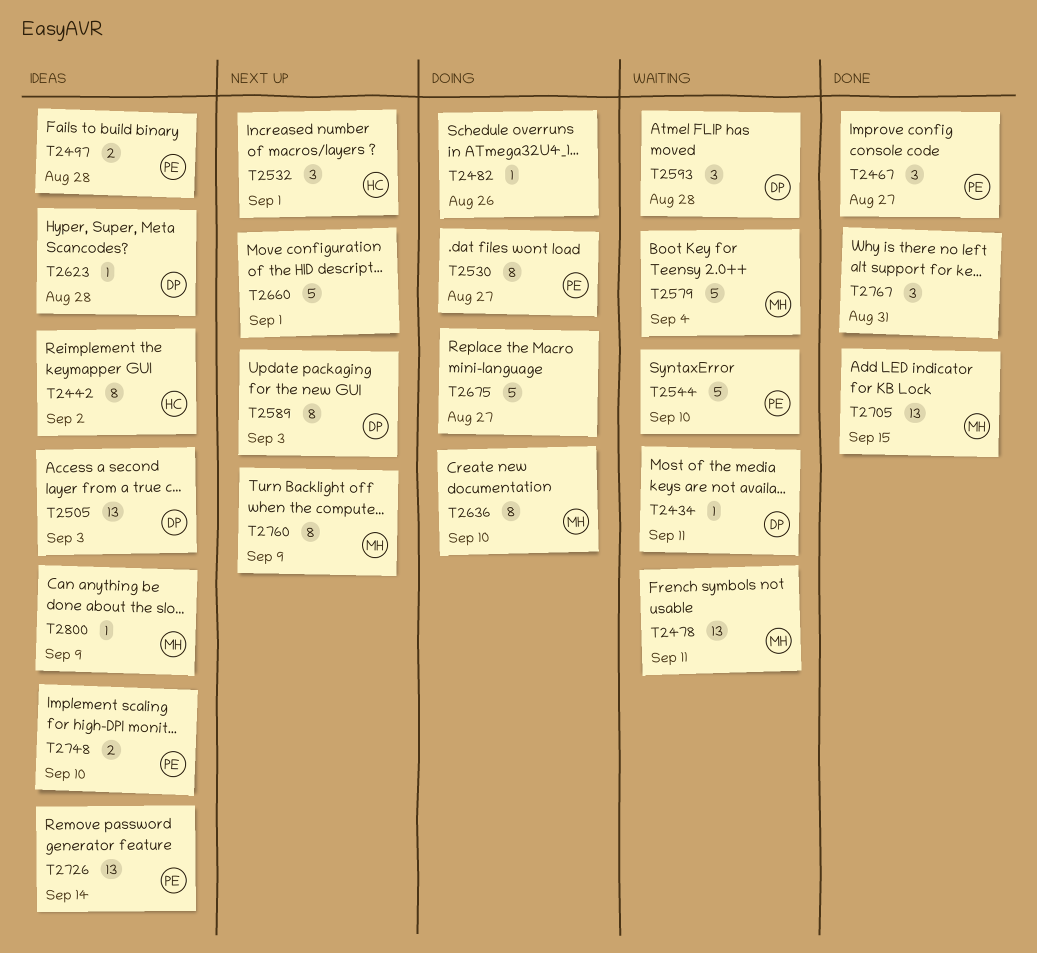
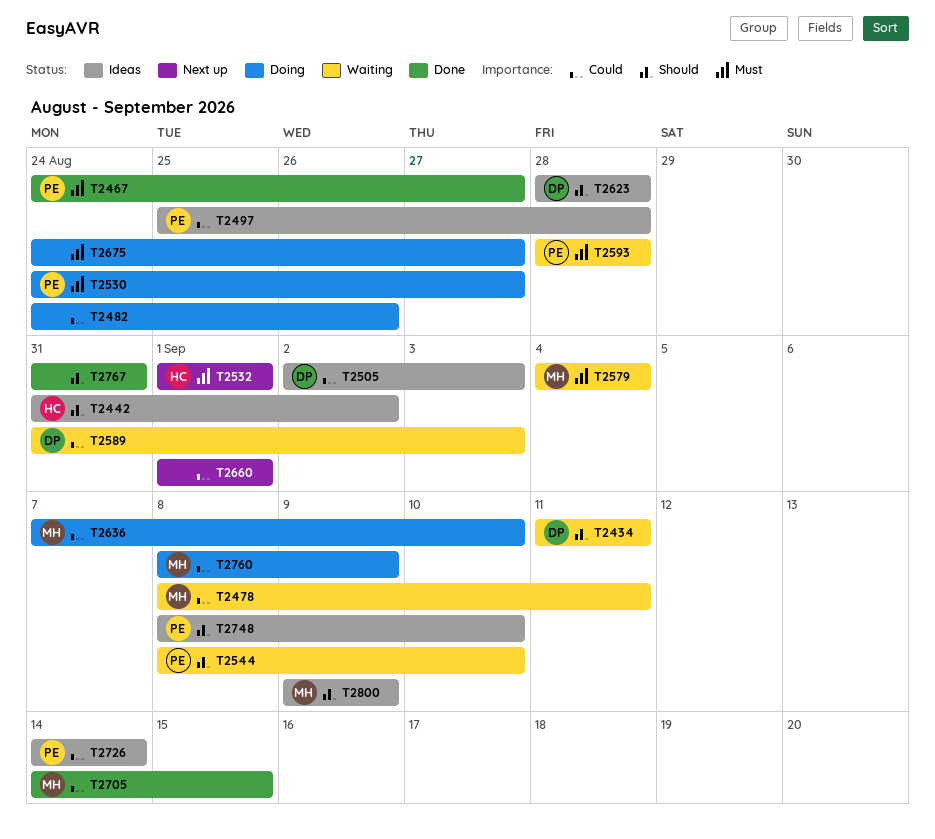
T2589, status: Next up -> Waiting
T2593, owner: DP -> PE
T2760, status: Next up -> Doing

